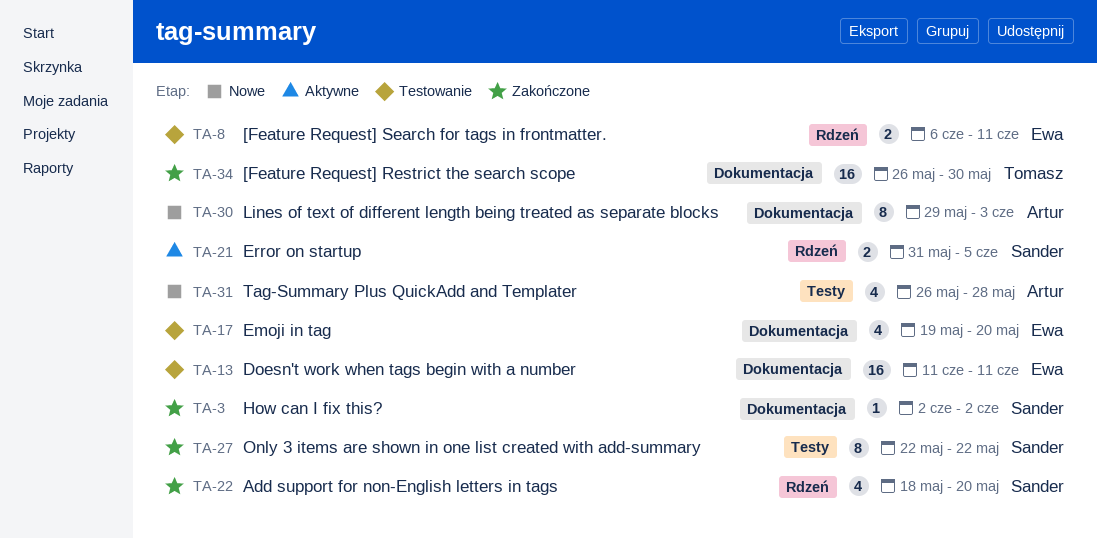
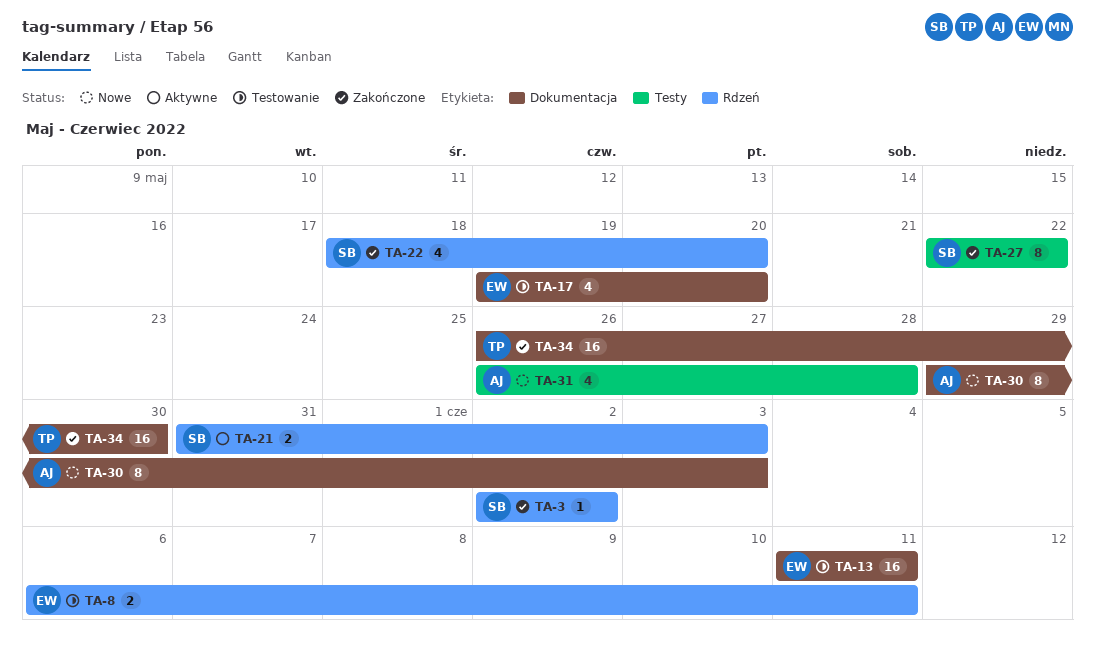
TA-3, label: Dokumentacja -> Rdzeń
TA-21, due: Jun 5 -> Jun 3

